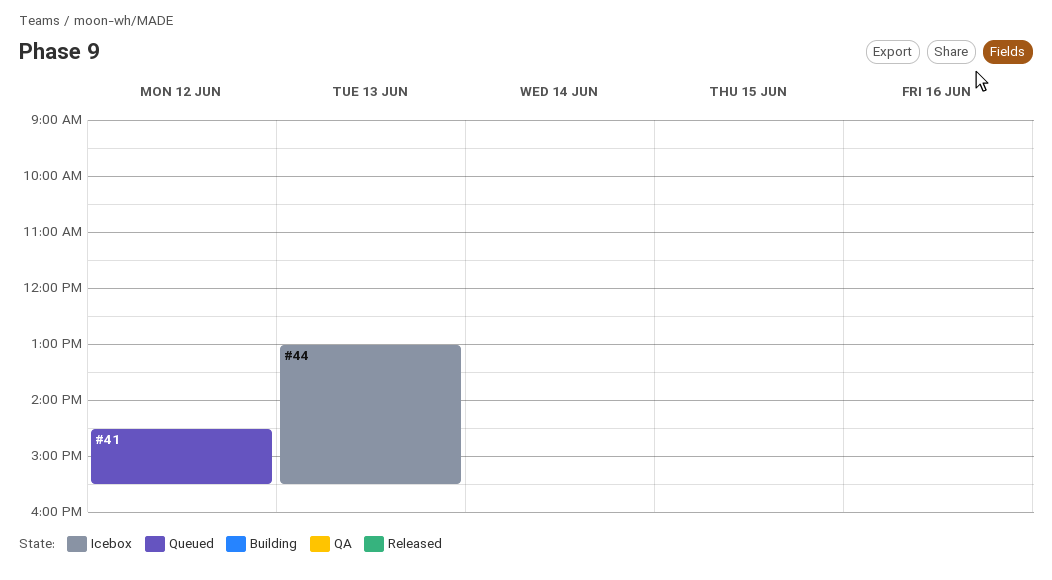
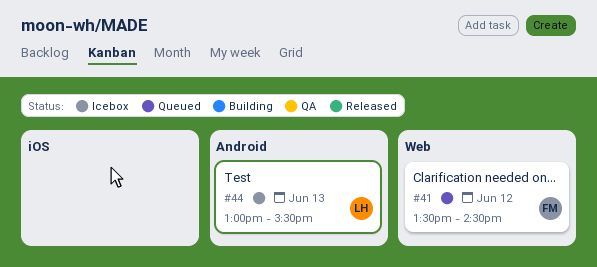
#41, begins: 14:30 -> 13:30
#41, ends: 15:30 -> 14:30

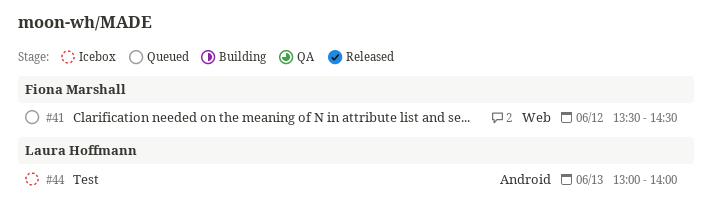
#44, ends: 15:30 -> 14:00

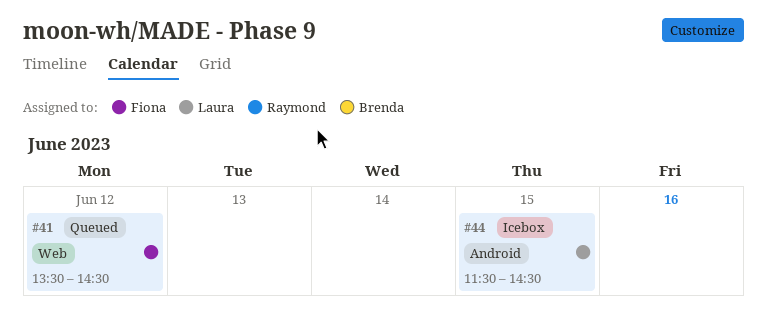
#44, day: Jun 13 -> Jun 15
#44, begins: 13:00 -> 11:30
#44, ends: 14:00 -> 14:30

